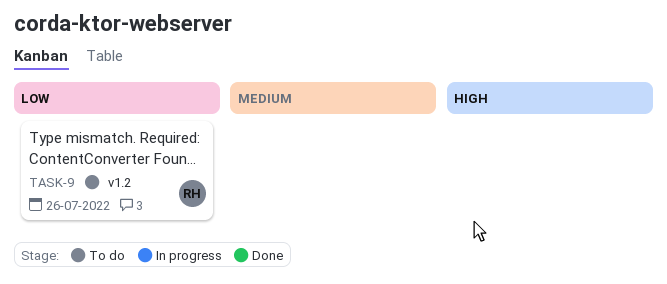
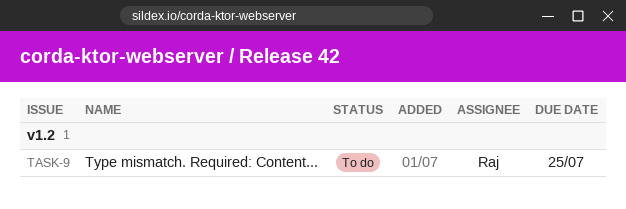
TASK-9, due: Jul 26 -> Jul 25

